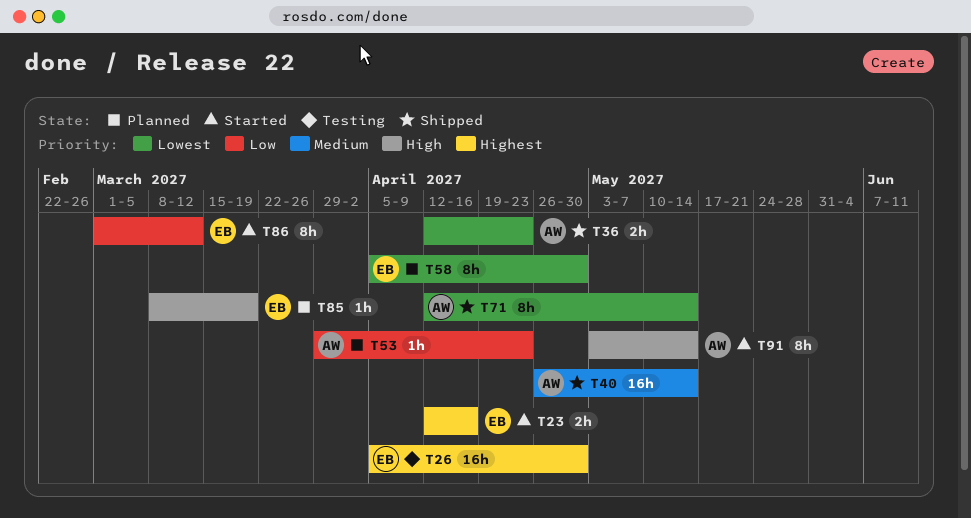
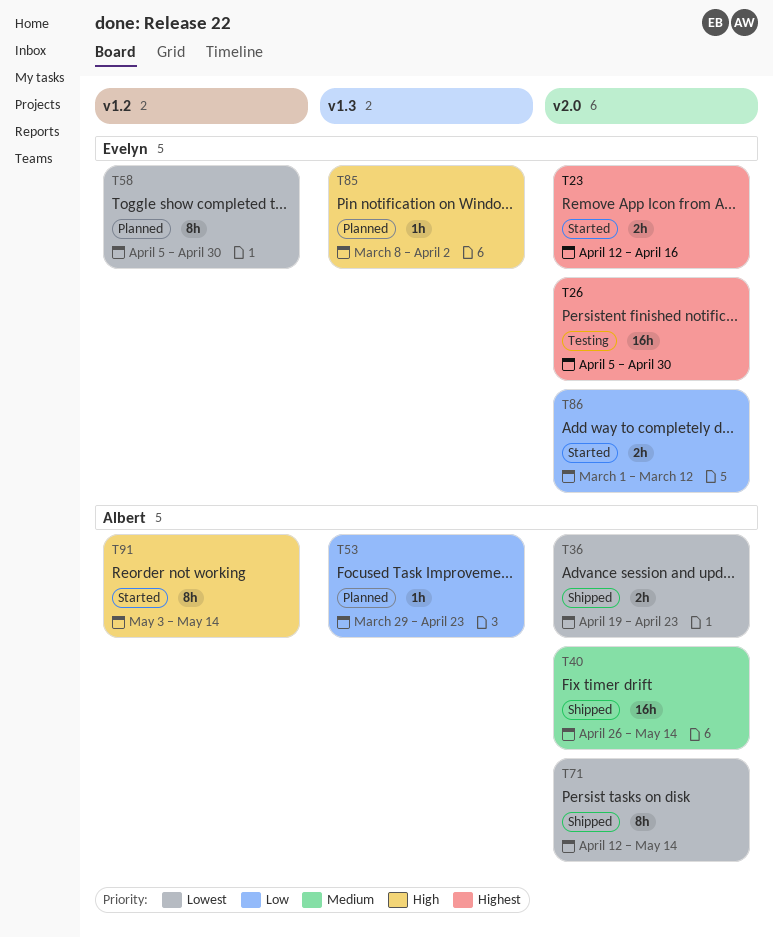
T36, start: Apr 12 -> Apr 19
T85, due: Mar 19 -> Apr 2
T86, estimate: 8h -> 2h

